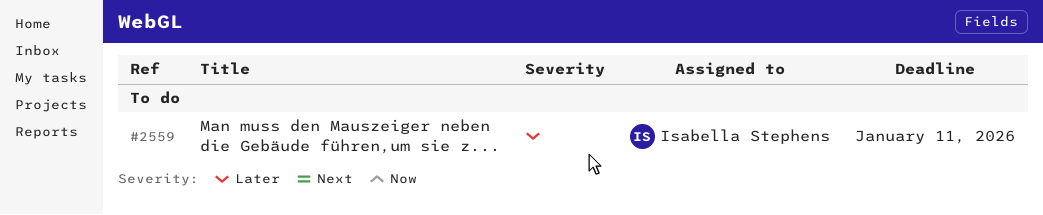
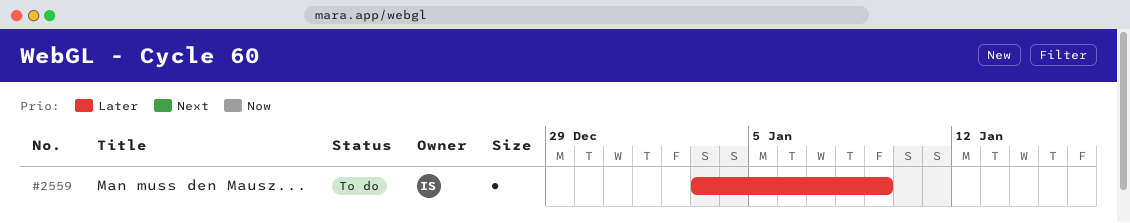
#2559, due: Jan 11 -> Jan 9

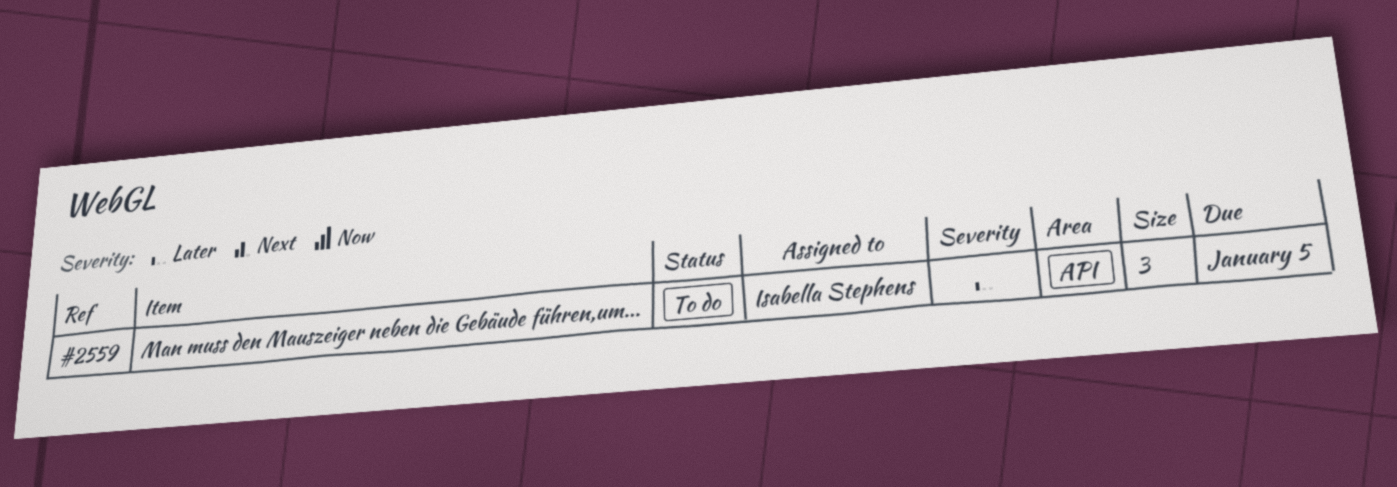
#2559, estimate: 1 -> 3
#2559, due: Jan 9 -> Jan 5

